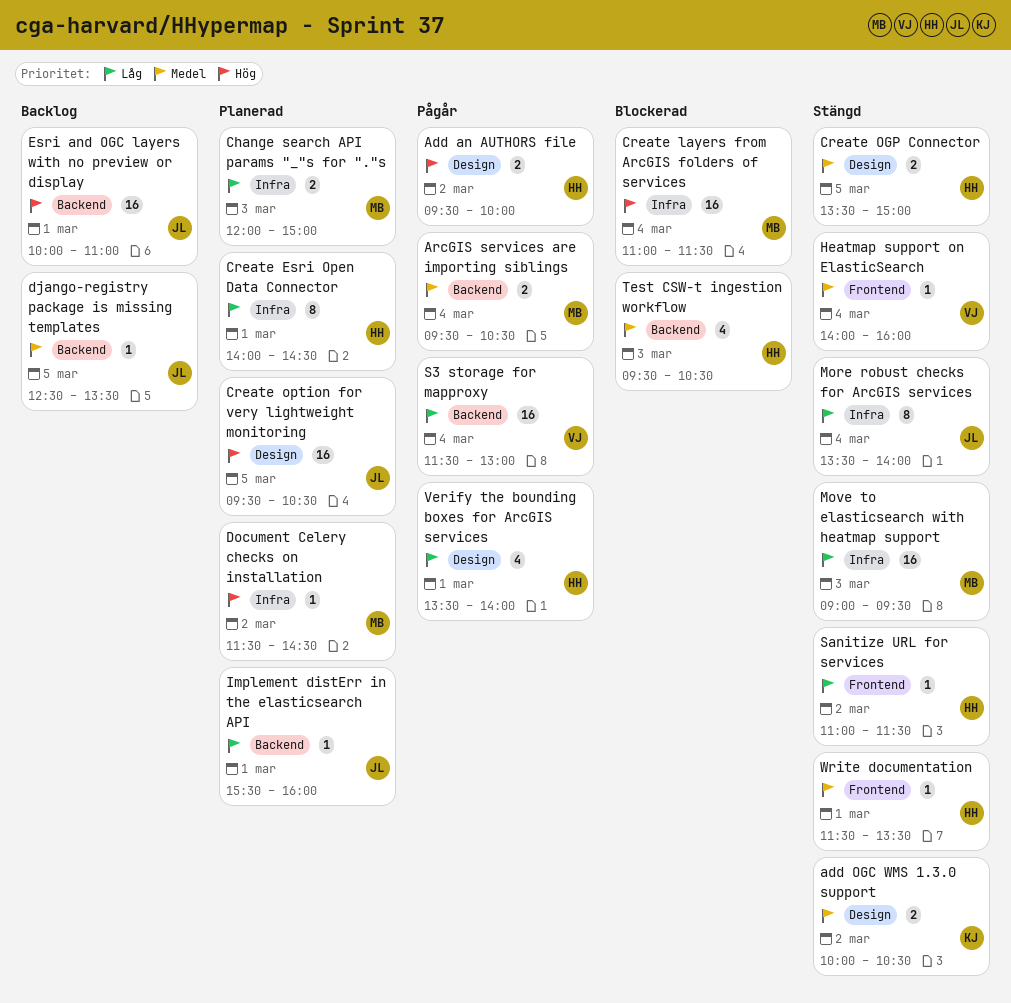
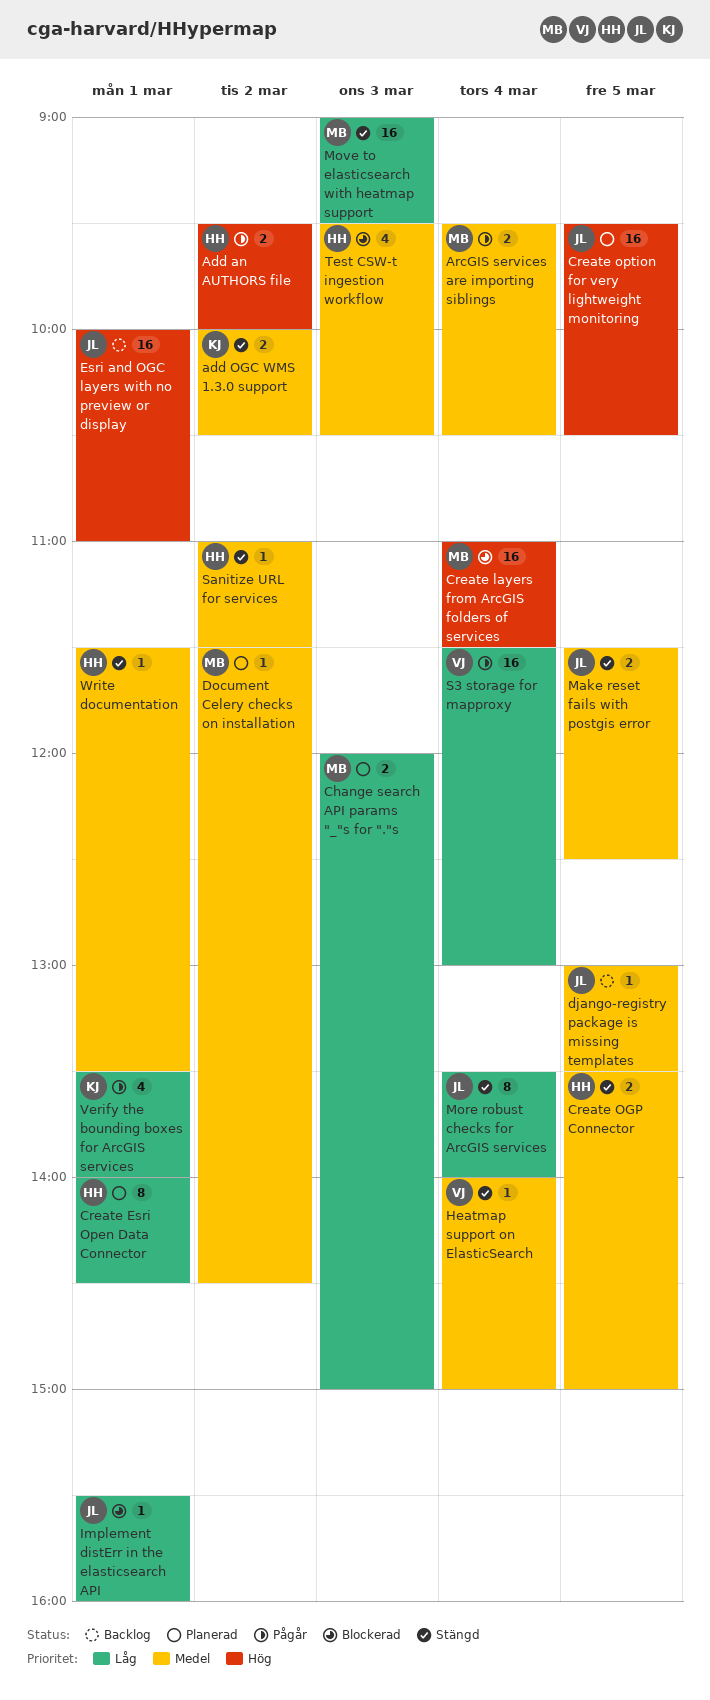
django-registry package is missing templates, begins: 12:30 -> 13:00
Document Celery checks on installation, priority: Hög -> Medel
Heatmap support on ElasticSearch, ends: 16:00 -> 15:00
Implement distErr in the elasticsearch API, status: Planerad -> Blockerad
Make reset fails with postgis error: none -> present
Sanitize URL for services, priority: Låg -> Medel
Verify the bounding boxes for ArcGIS services, owner: HH -> KJ

